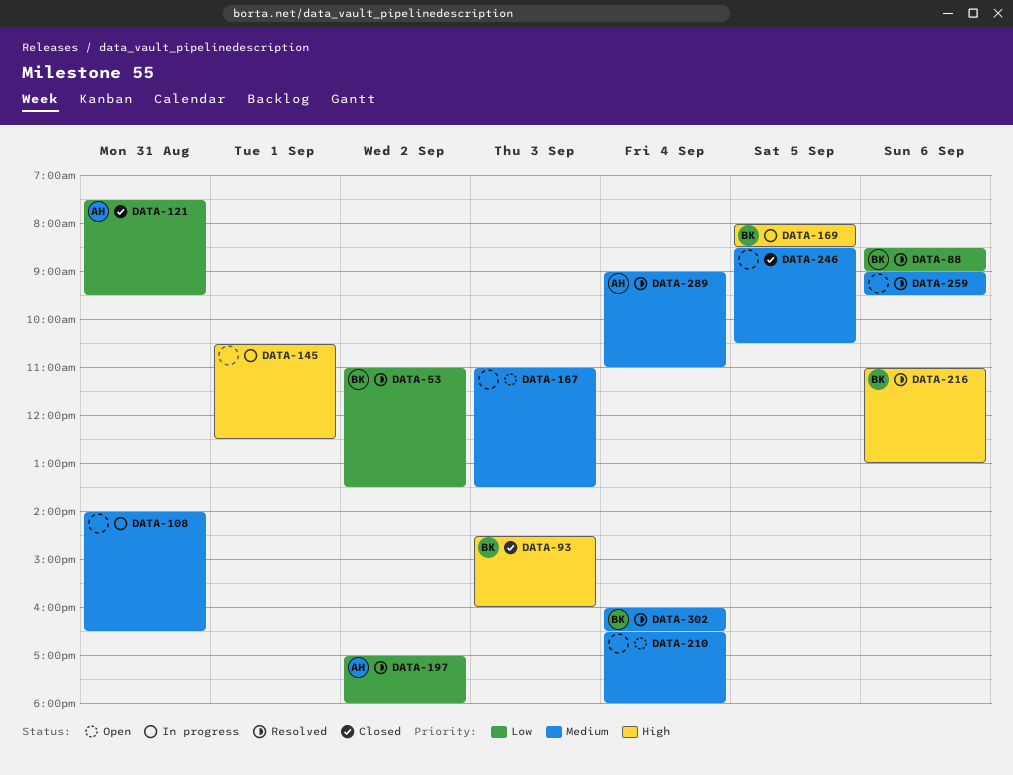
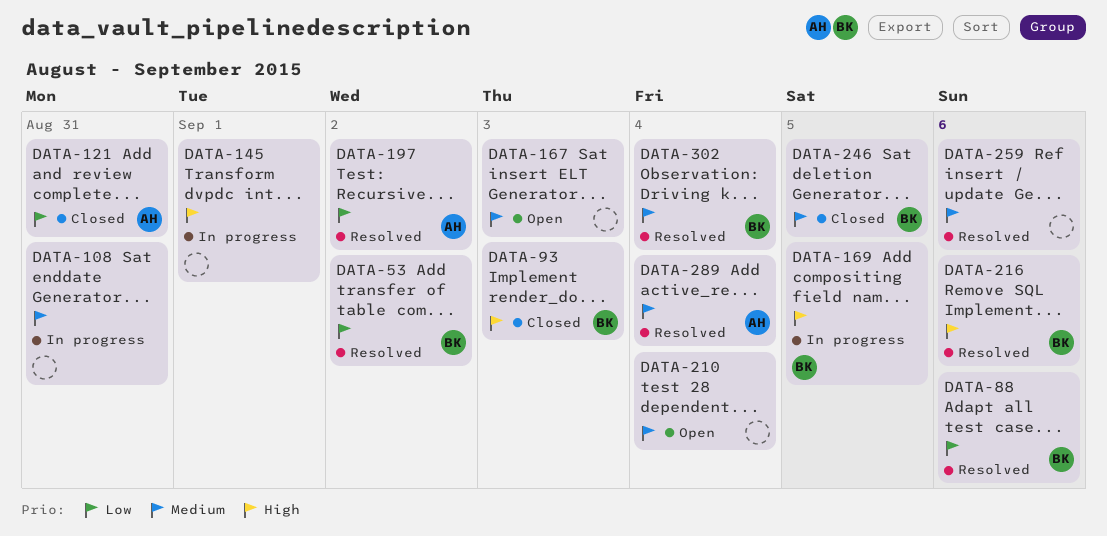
DATA-246, owner: none -> BK

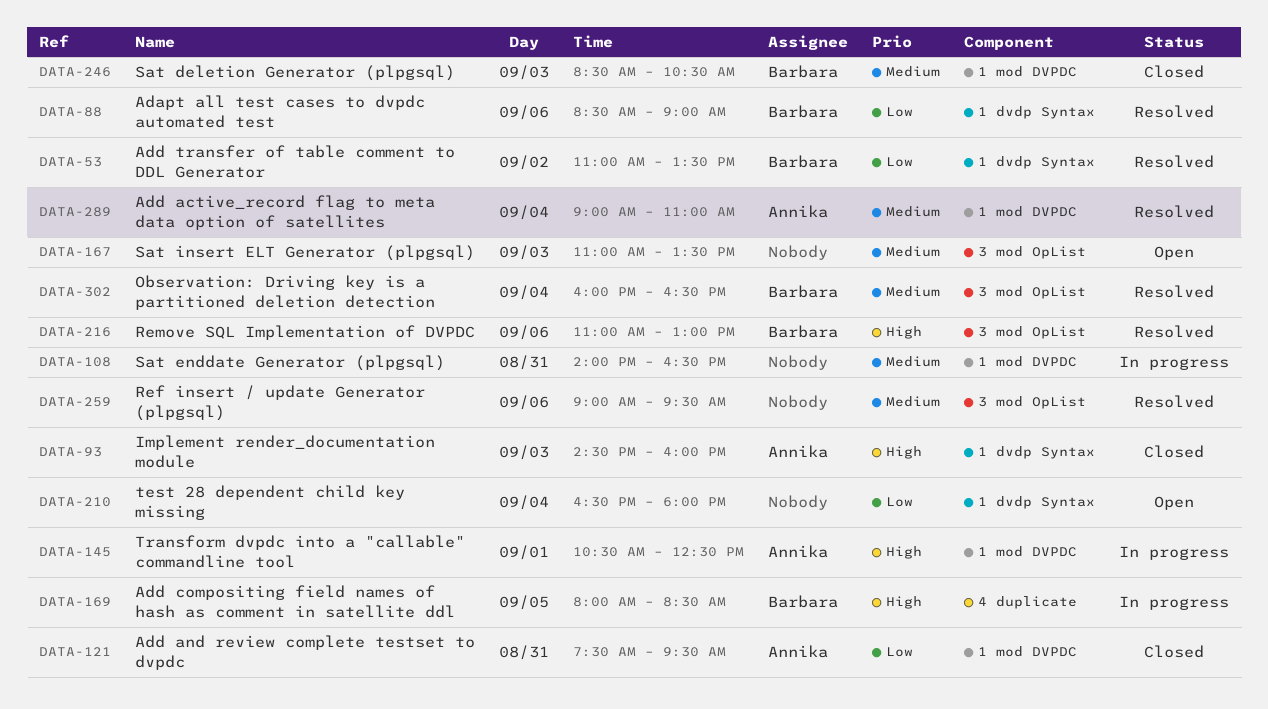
DATA-93, owner: Barbara -> Annika
DATA-145, owner: none -> Annika
DATA-197: present -> none
DATA-210, priority: Medium -> Low
DATA-246, day: Sep 5 -> Sep 3

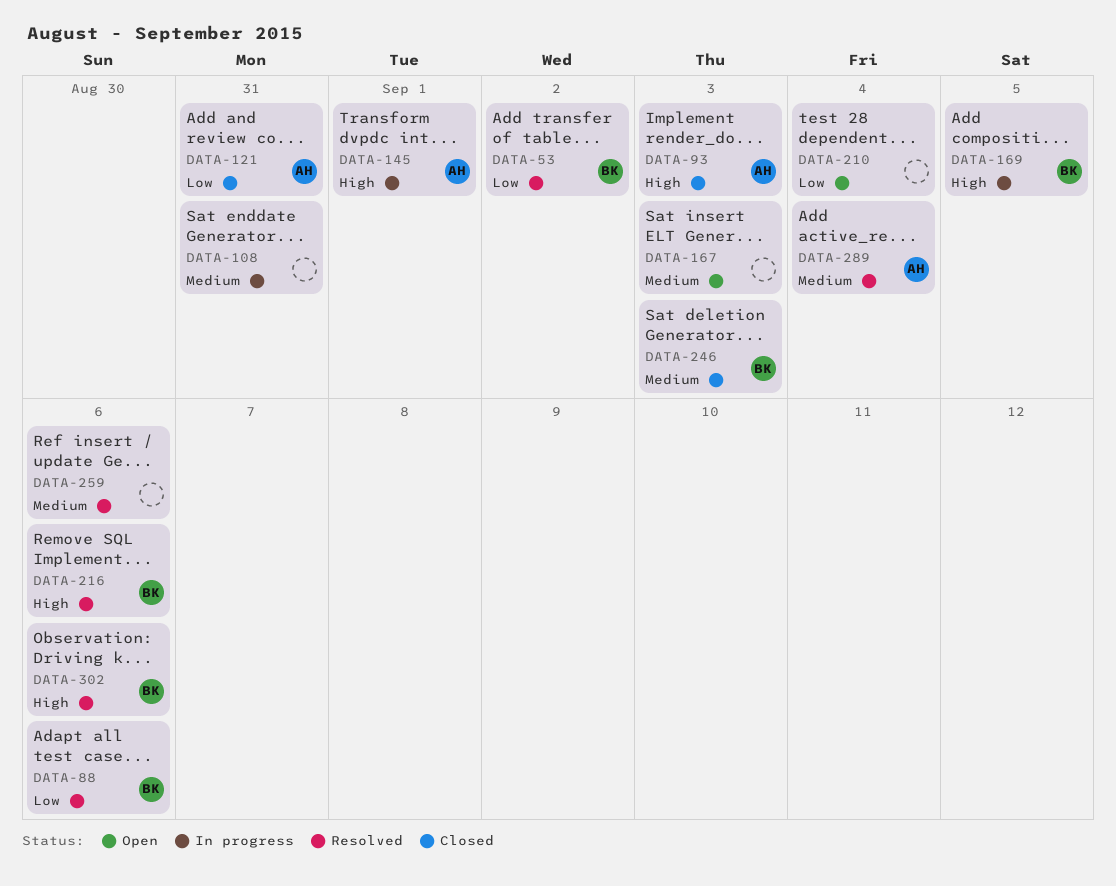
DATA-302, priority: Medium -> High
DATA-302, day: Sep 4 -> Sep 6

